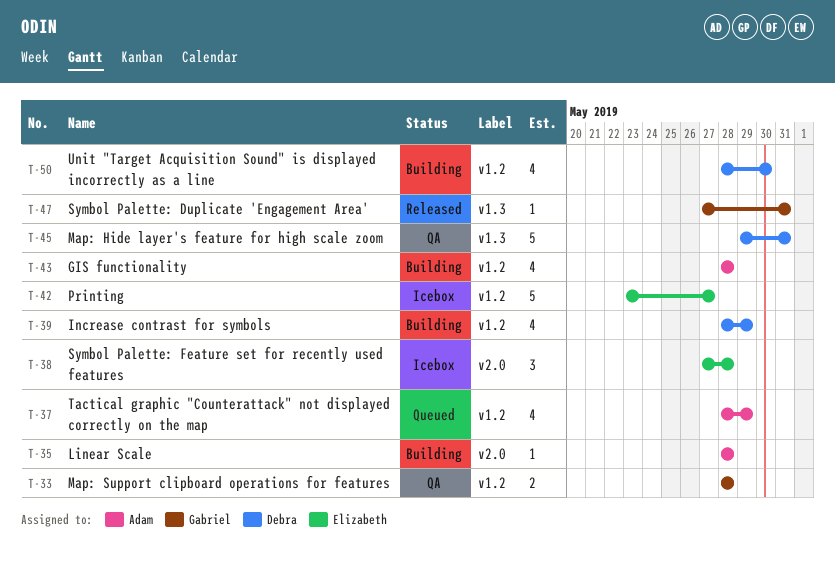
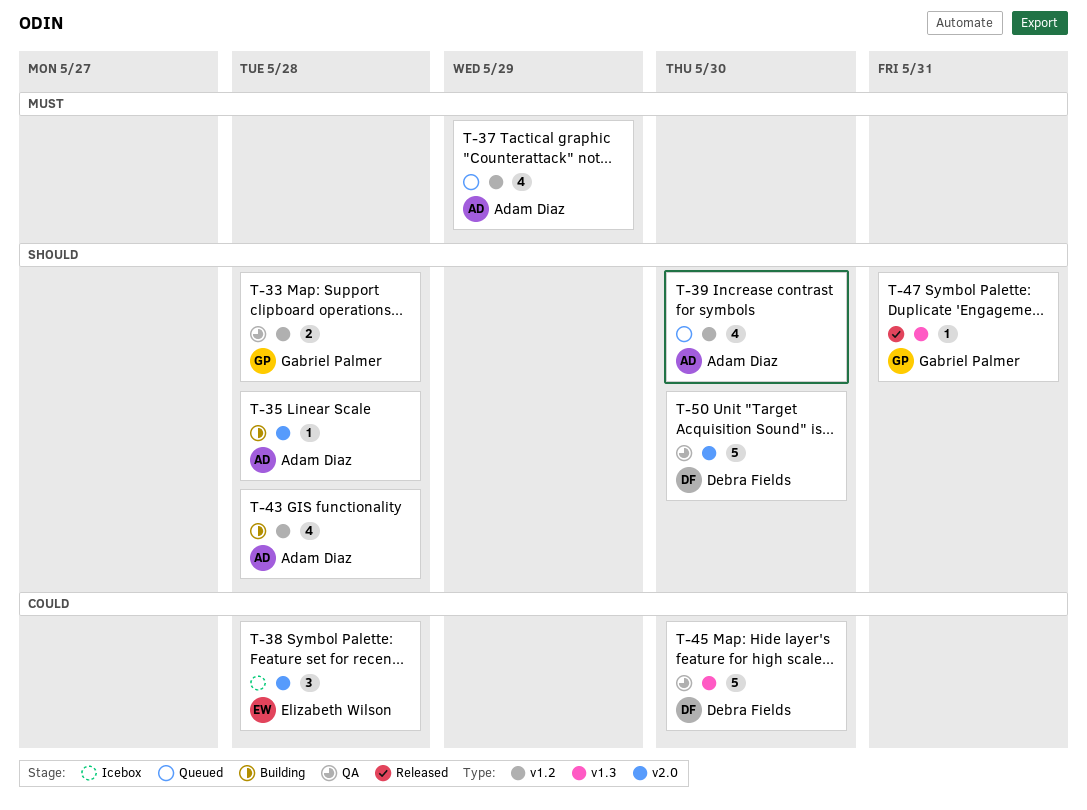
T-39, status: Building -> Queued
T-39, owner: Debra Fields -> Adam Diaz
T-39, due: May 29 -> May 30
T-42: present -> none
T-45, due: May 31 -> May 30
T-50, status: Building -> QA
T-50, label: v1.2 -> v2.0
T-50, estimate: 4 -> 5

